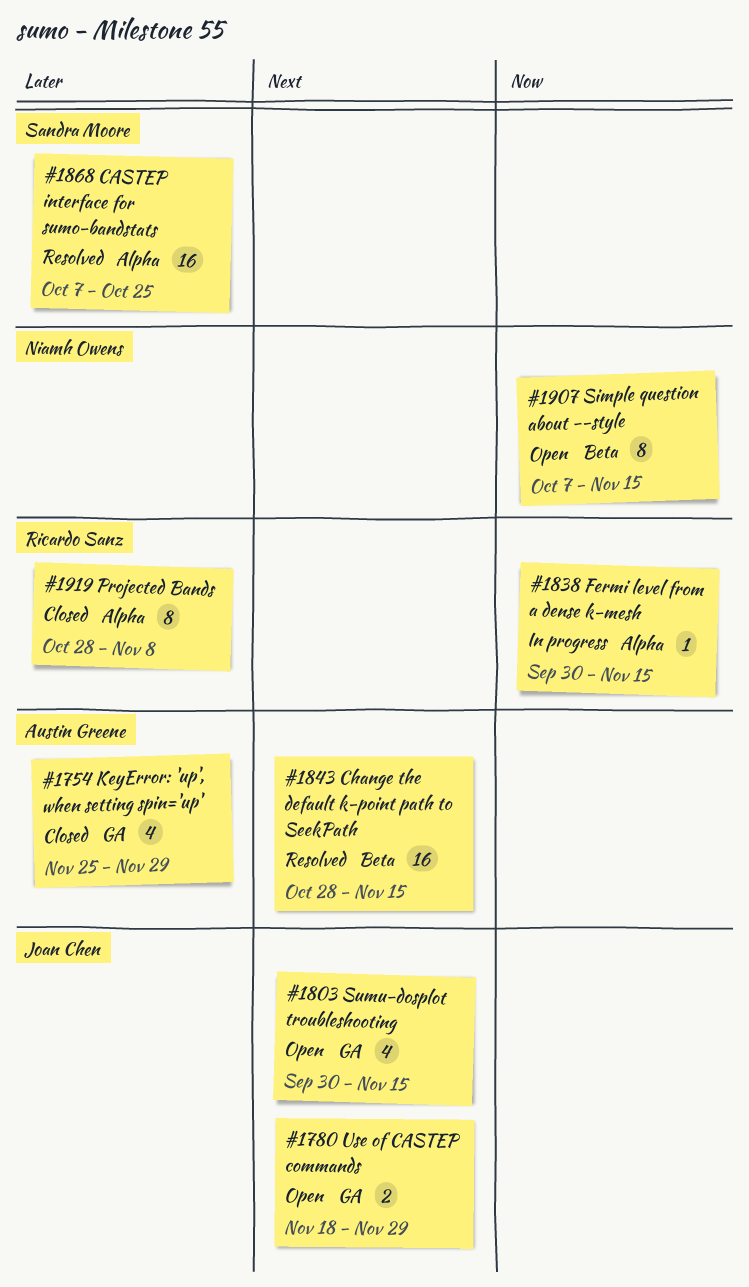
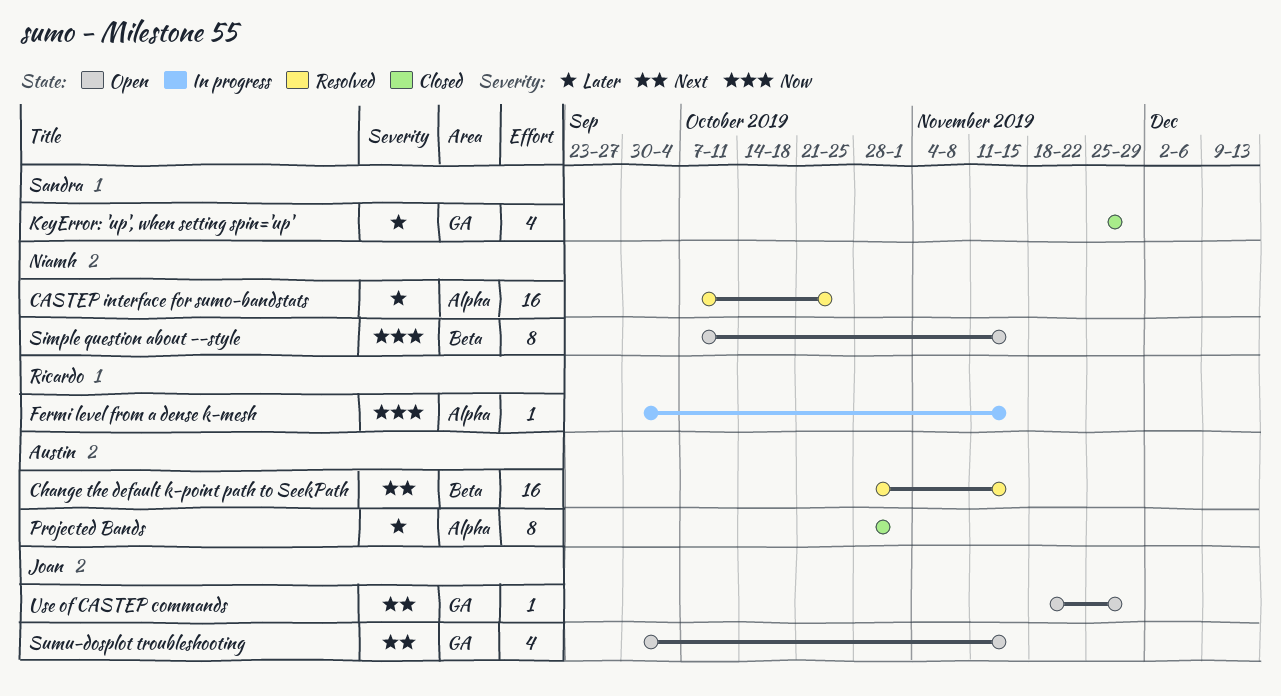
CASTEP interface for sumo-bandstats, owner: Sandra Moore -> Niamh Owens
KeyError: 'up', when setting spin='up', owner: Austin Greene -> Sandra Moore
Projected Bands, owner: Ricardo Sanz -> Austin Greene
Projected Bands, due: Nov 8 -> Nov 1
Use of CASTEP commands, estimate: 2 -> 1

